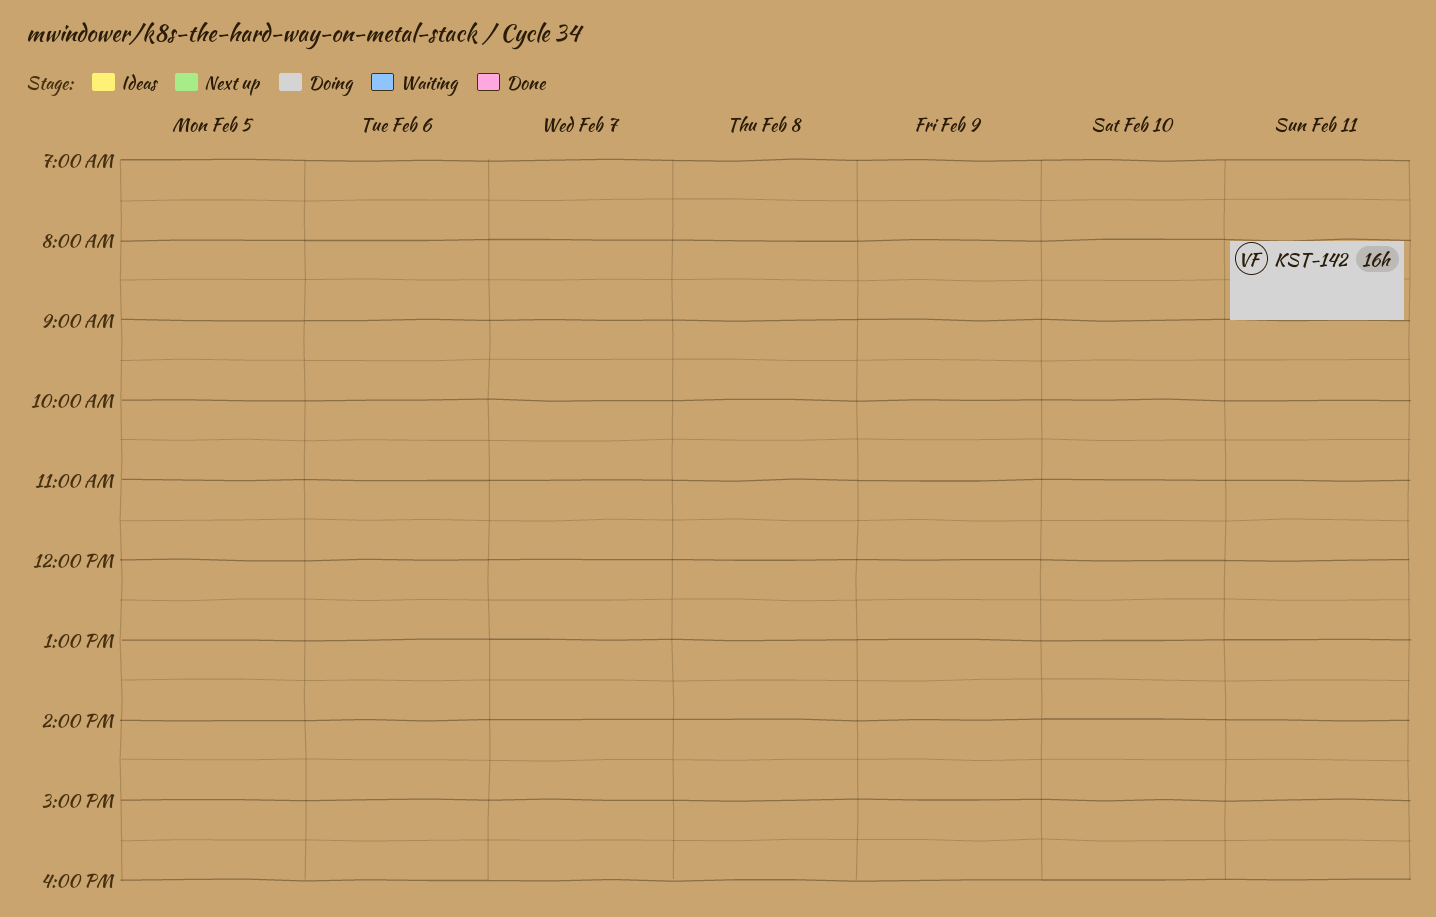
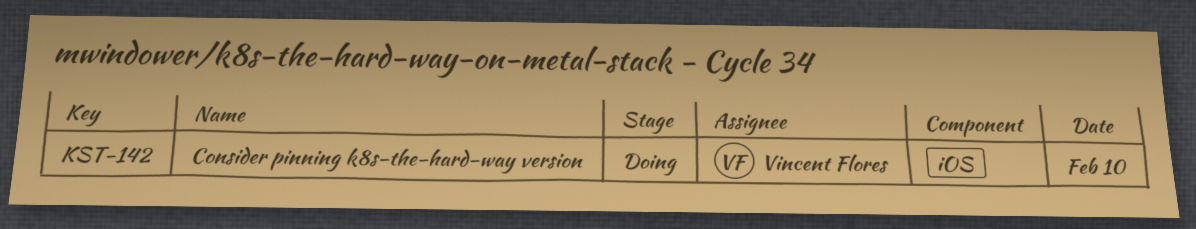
KST-142, day: Feb 11 -> Feb 10

